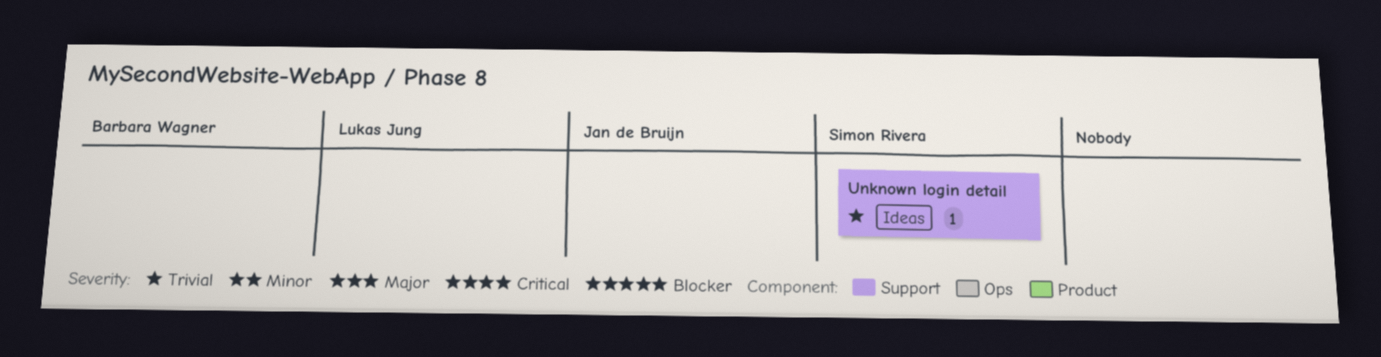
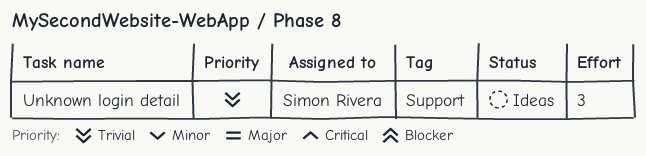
Unknown login detail, estimate: 1 -> 3

